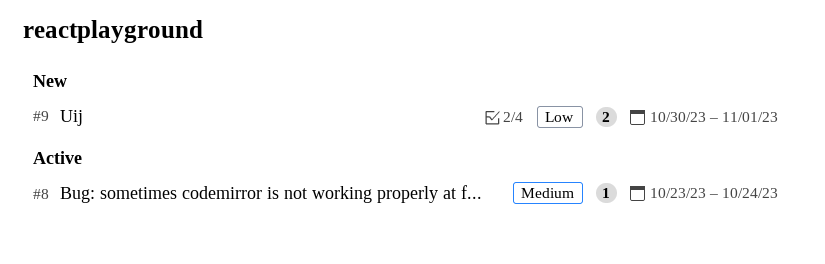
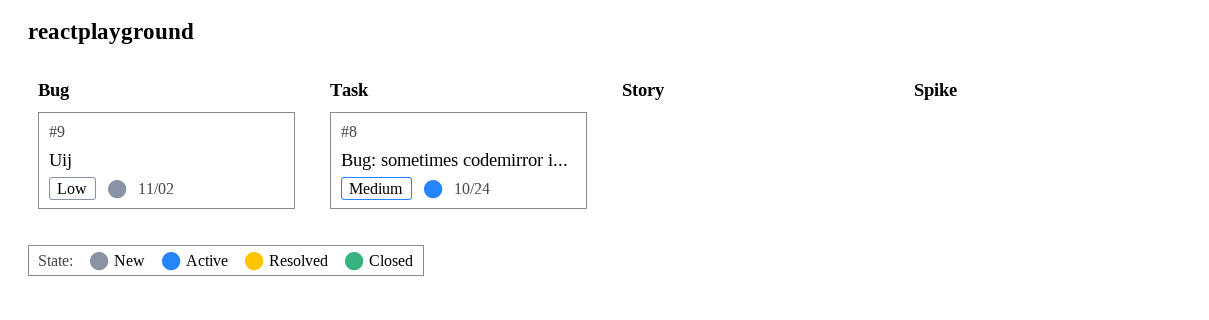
#9, due: Nov 1 -> Nov 2

